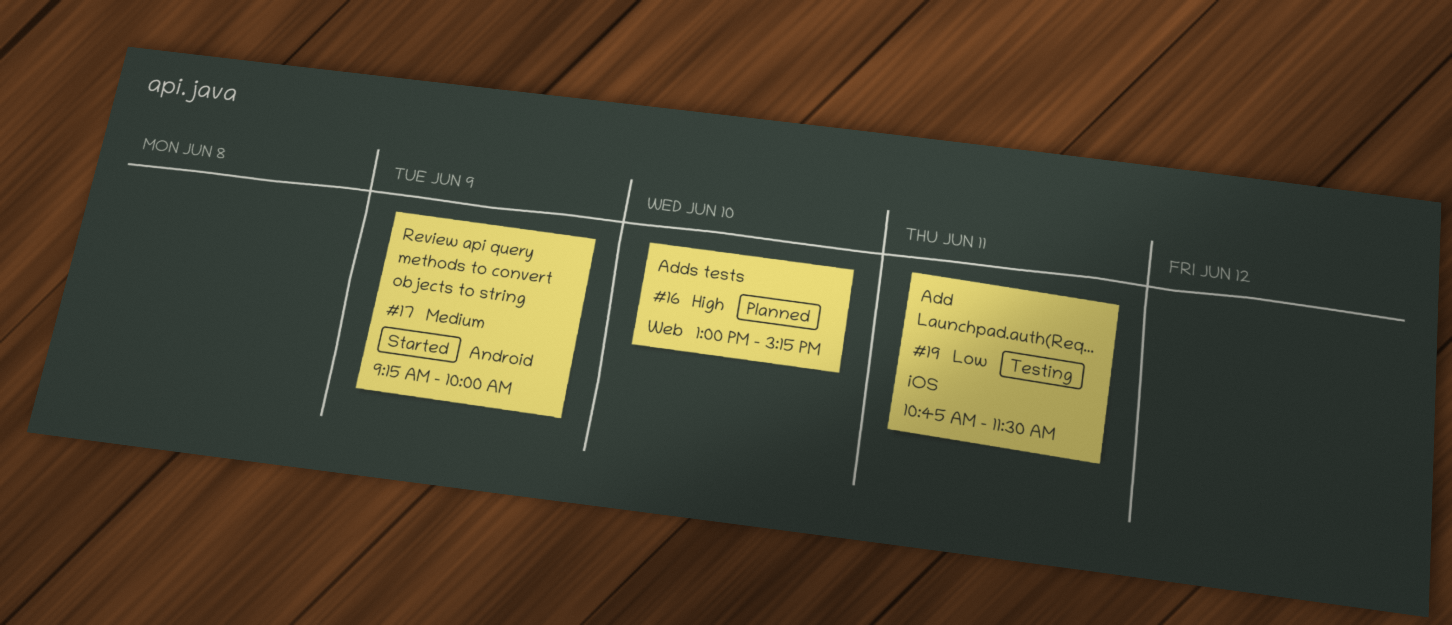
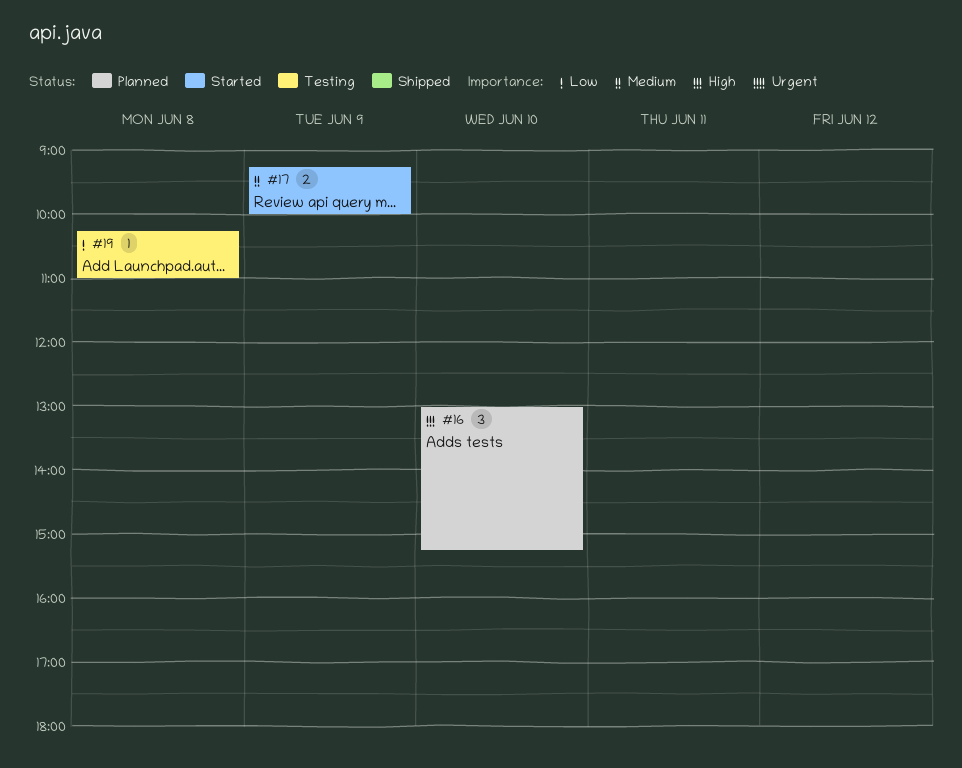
#19, day: Jun 11 -> Jun 8
#19, begins: 10:45 -> 10:15
#19, ends: 11:30 -> 11:00

